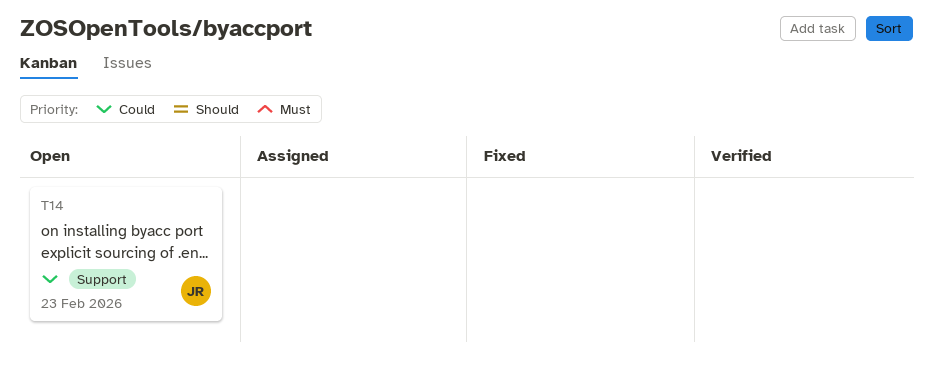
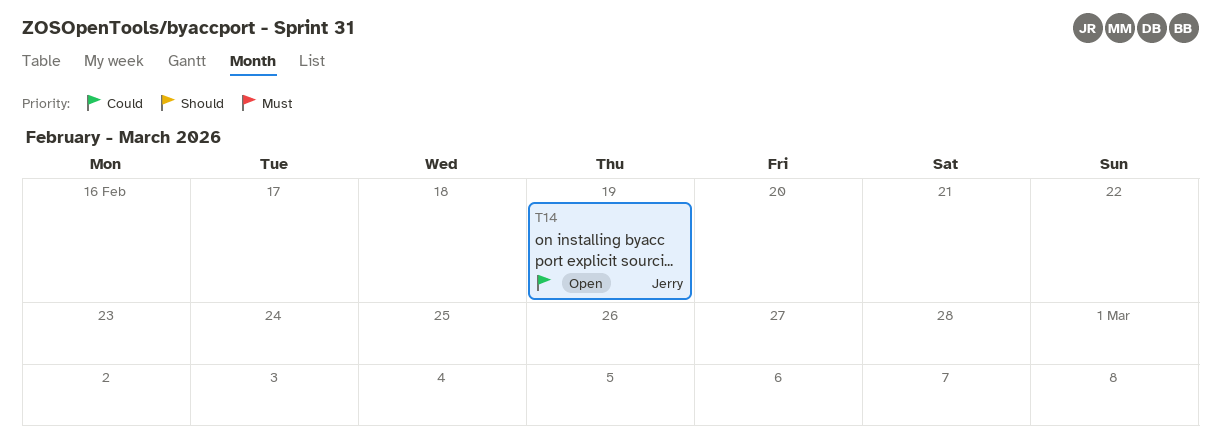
T14, due: Feb 23 -> Feb 19

